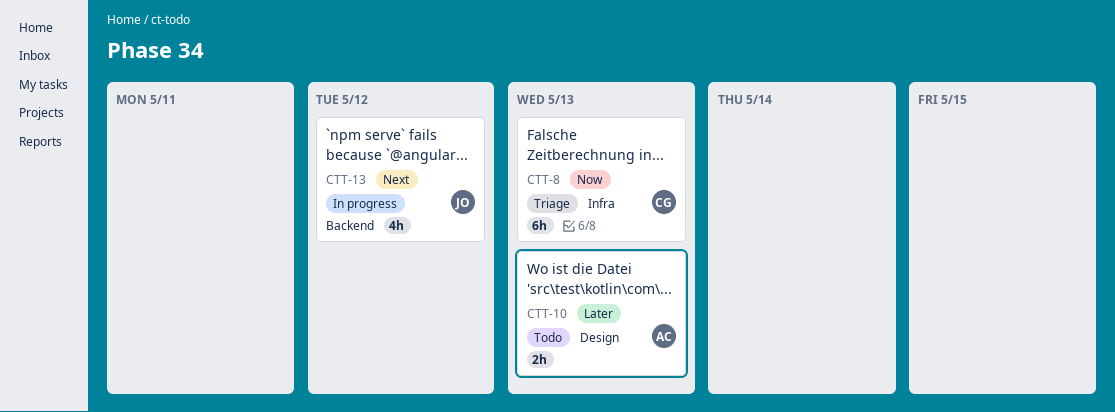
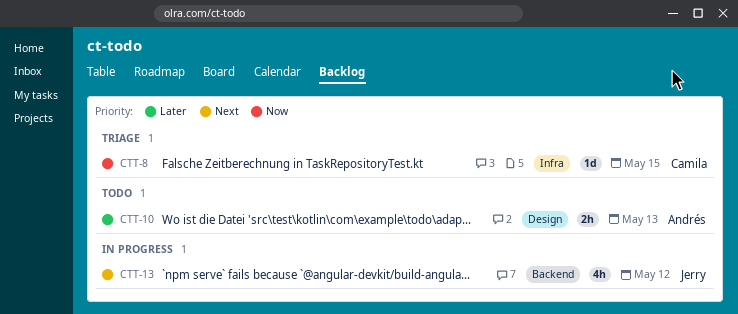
CTT-8, estimate: 6h -> 1d
CTT-8, due: May 13 -> May 15

